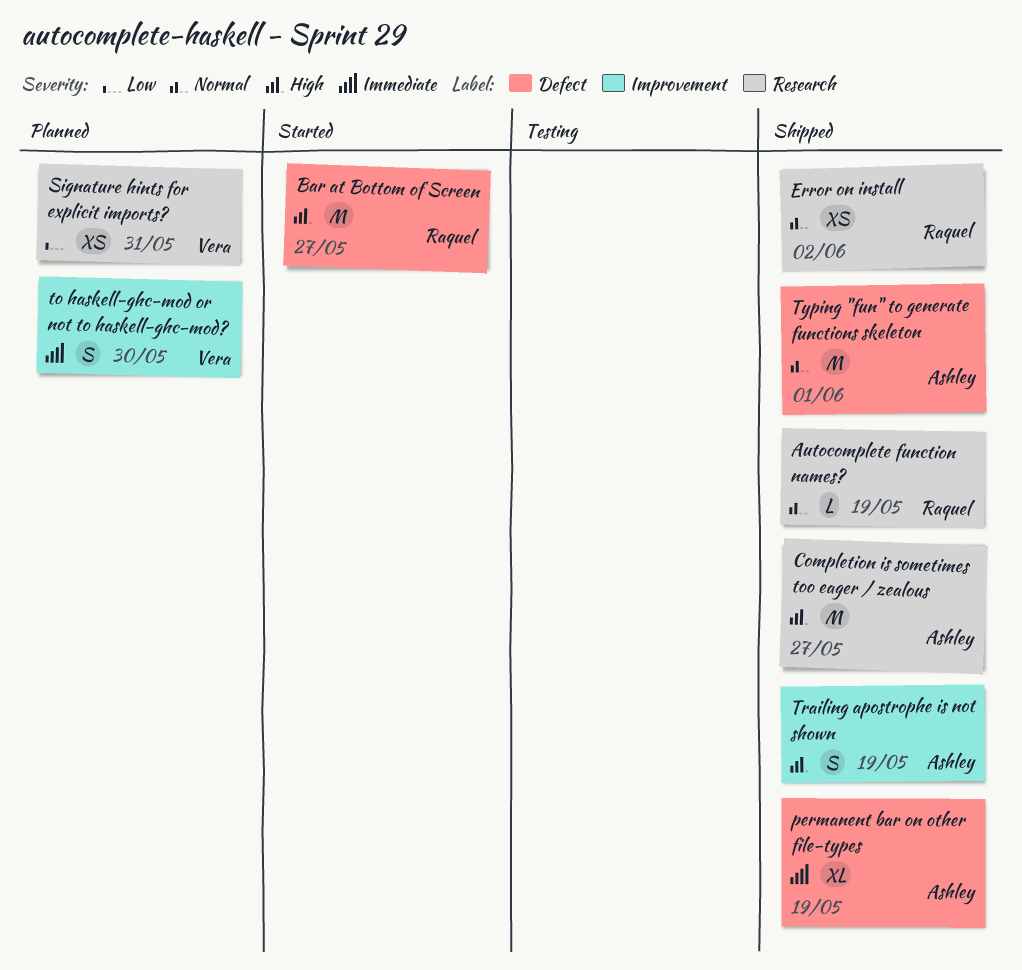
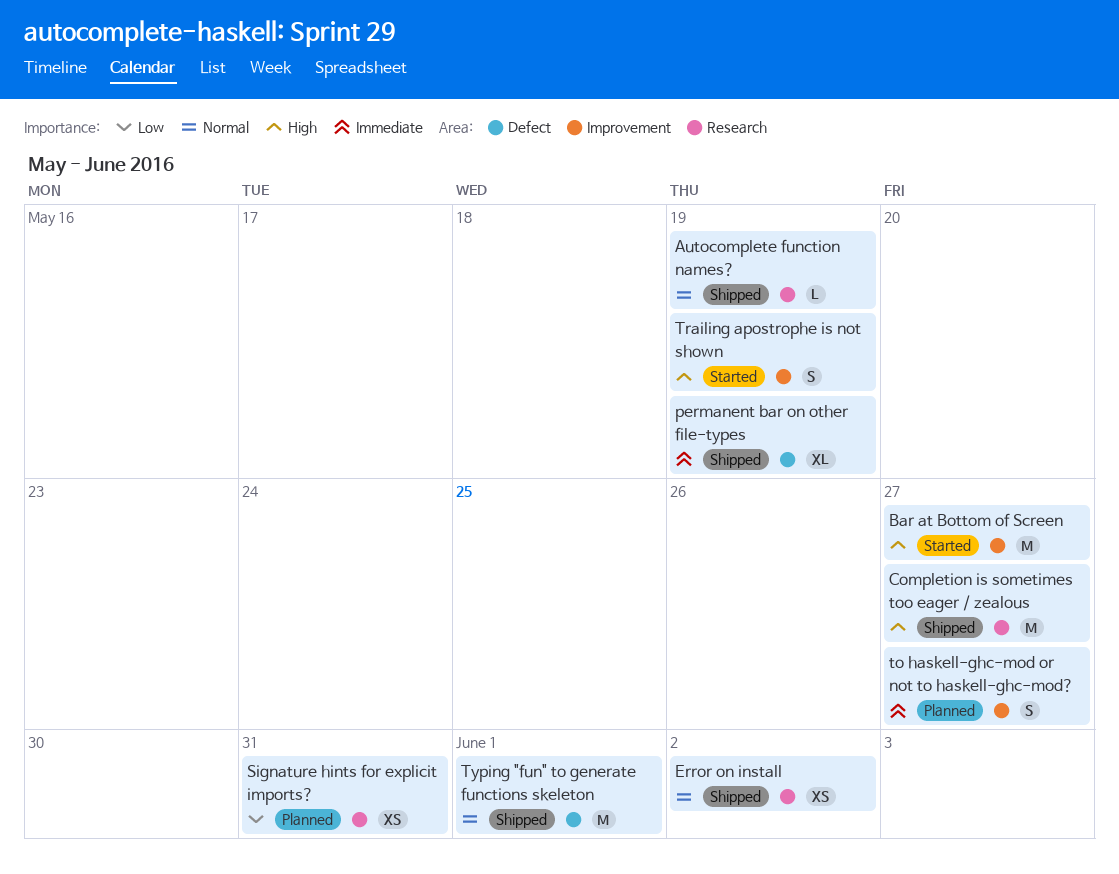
Bar at Bottom of Screen, label: Defect -> Improvement
to haskell-ghc-mod or not to haskell-ghc-mod?, due: May 30 -> May 27
Trailing apostrophe is not shown, status: Shipped -> Started

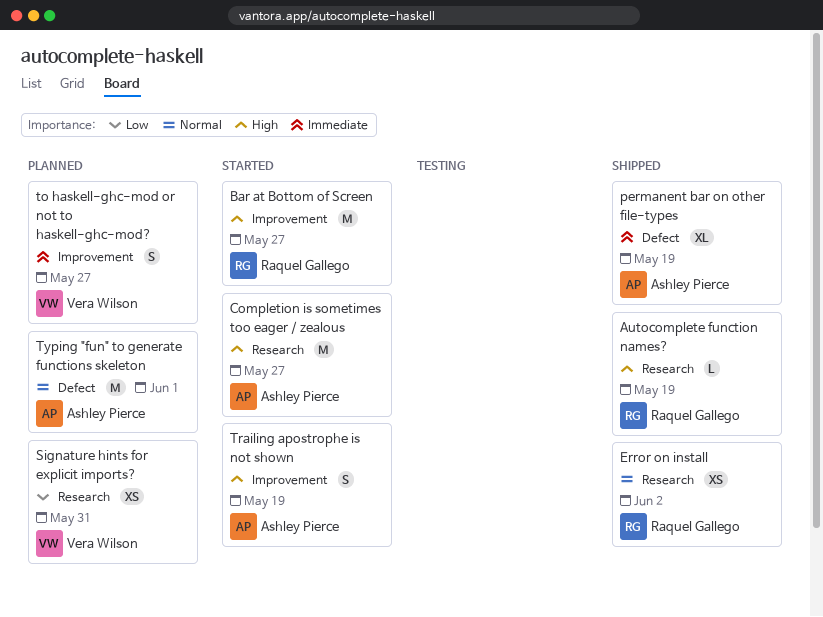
Autocomplete function names?, priority: Normal -> High
Completion is sometimes too eager / zealous, status: Shipped -> Started
Typing "fun" to generate functions skeleton, status: Shipped -> Planned

